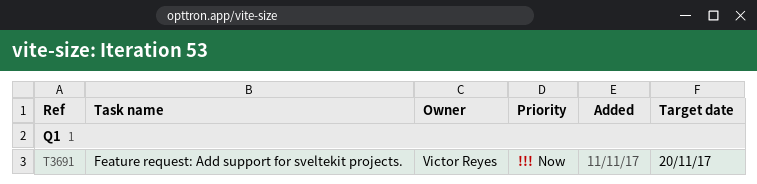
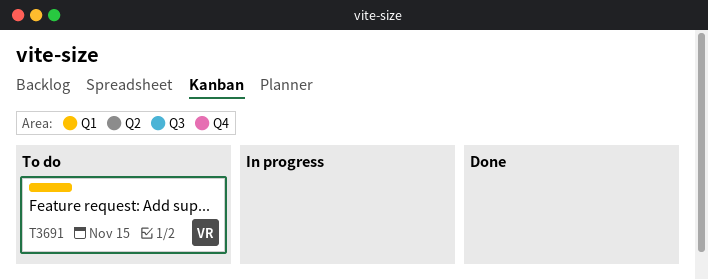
T3691, due: Nov 20 -> Nov 15

